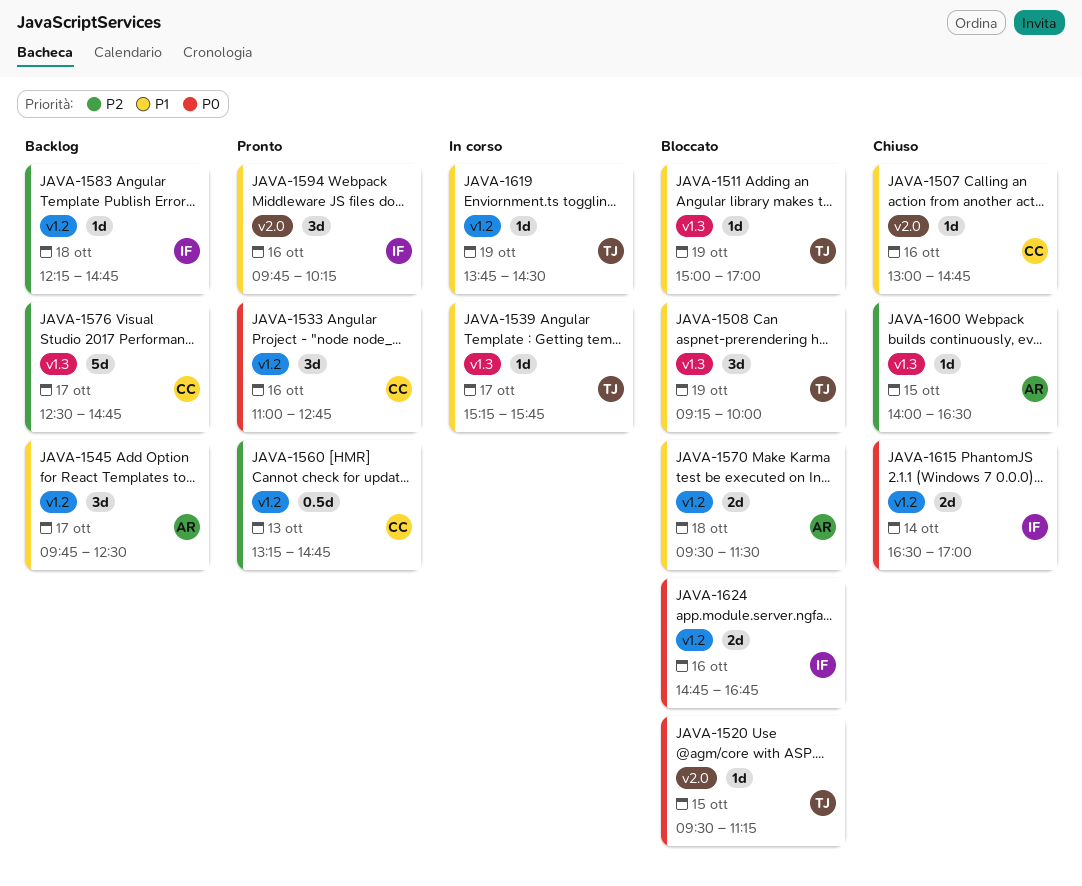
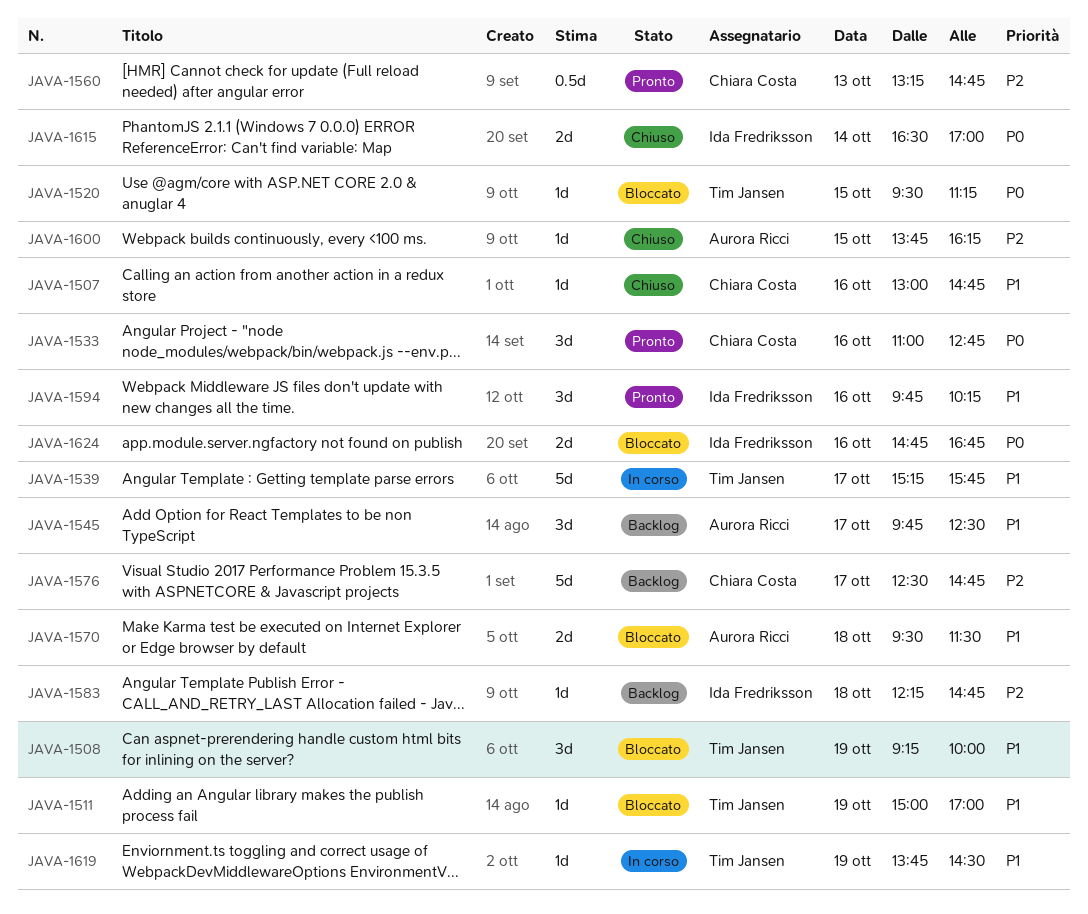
JAVA-1539, estimate: 1d -> 5d
JAVA-1600, begins: 14:00 -> 13:45
JAVA-1600, ends: 16:30 -> 16:15

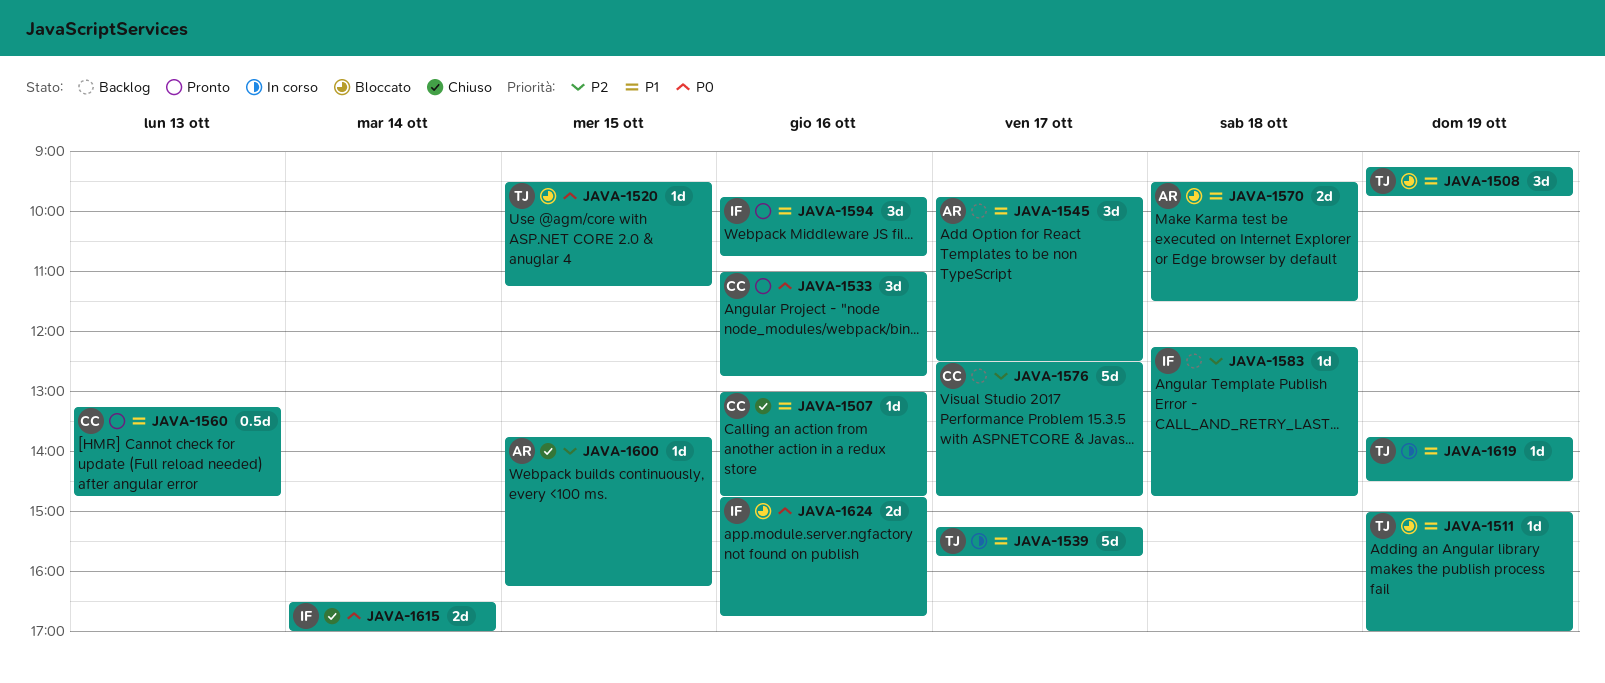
JAVA-1508, ends: 10:00 -> 09:45
JAVA-1560, priority: P2 -> P1
JAVA-1594, ends: 10:15 -> 10:45

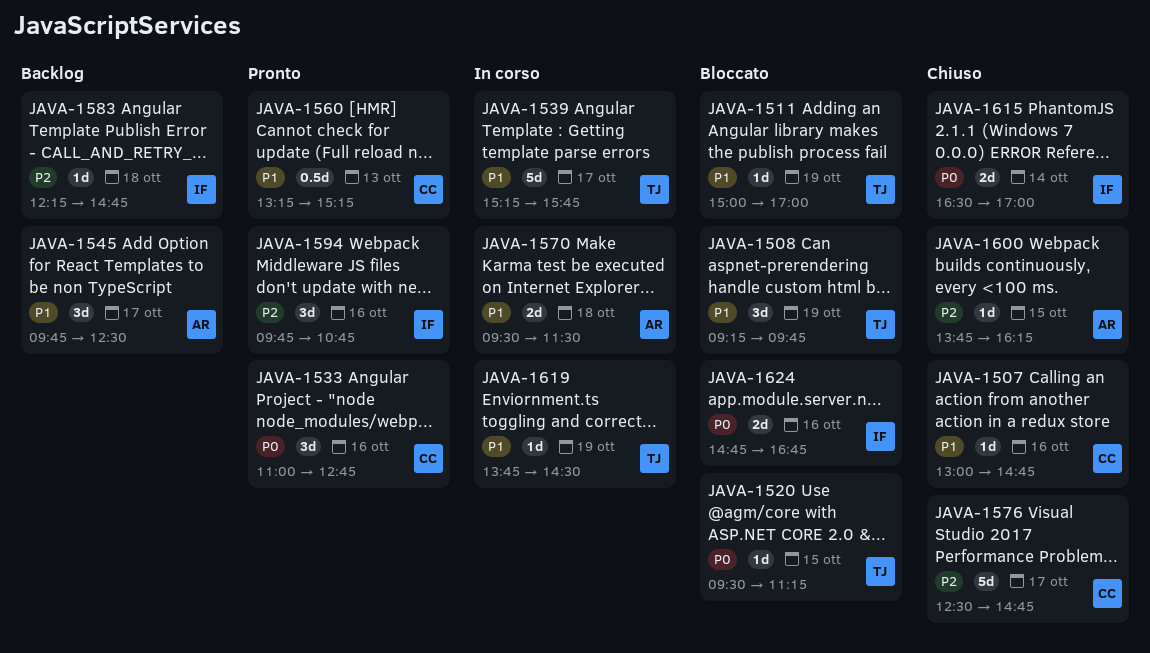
JAVA-1560, ends: 14:45 -> 15:15
JAVA-1570, status: Bloccato -> In corso
JAVA-1576, status: Backlog -> Chiuso
JAVA-1594, priority: P1 -> P2

